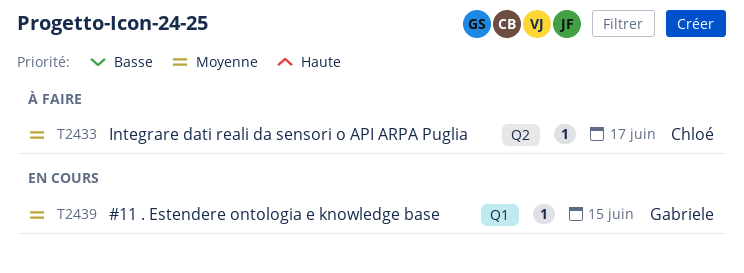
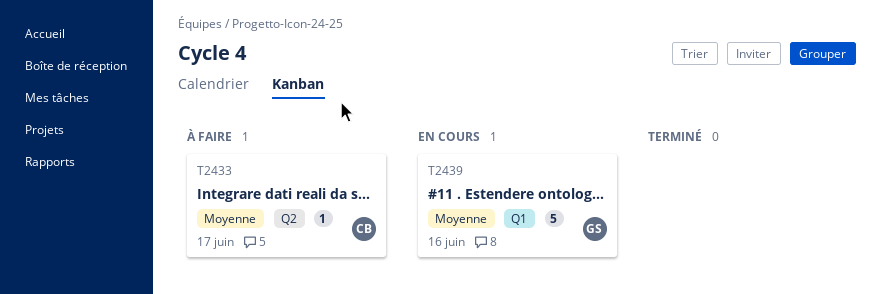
T2439, estimate: 1 -> 5
T2439, due: Jun 15 -> Jun 16

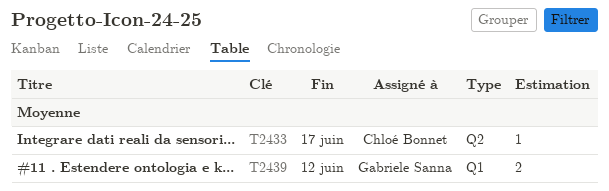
T2439, estimate: 5 -> 2
T2439, due: Jun 16 -> Jun 12

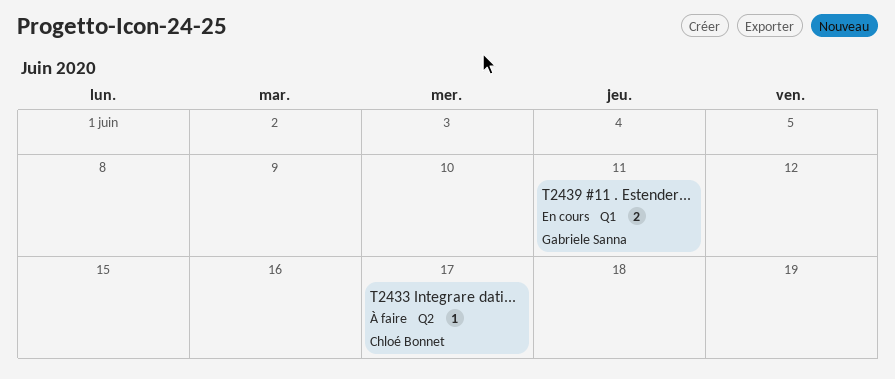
T2439, due: Jun 12 -> Jun 11

